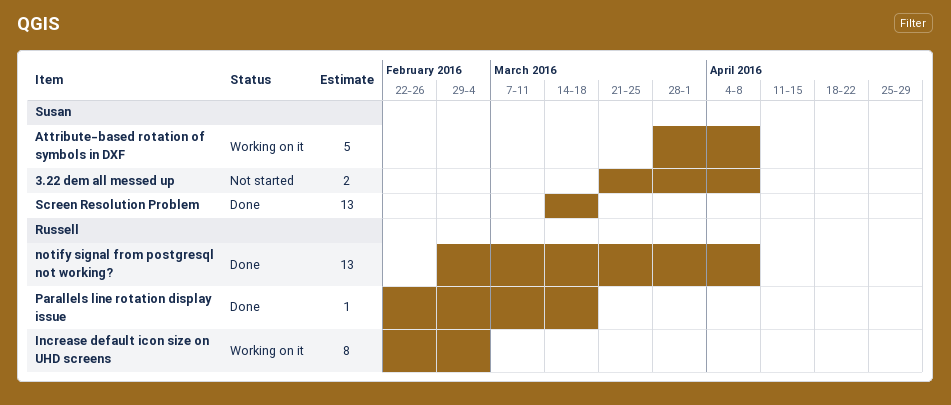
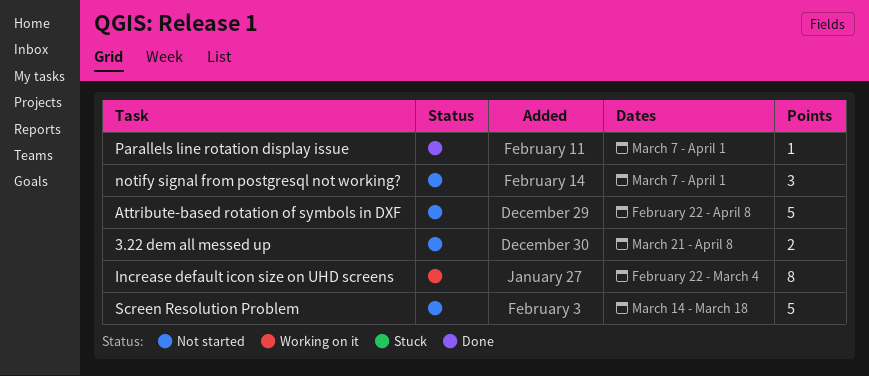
Attribute-based rotation of symbols in DXF, status: Working on it -> Not started
Attribute-based rotation of symbols in DXF, start: Mar 28 -> Feb 22
notify signal from postgresql not working?, status: Done -> Not started
notify signal from postgresql not working?, estimate: 13 -> 3
notify signal from postgresql not working?, start: Feb 29 -> Mar 7
notify signal from postgresql not working?, due: Apr 8 -> Apr 1
Parallels line rotation display issue, start: Feb 22 -> Mar 7
Parallels line rotation display issue, due: Mar 18 -> Apr 1
Screen Resolution Problem, status: Done -> Not started
Screen Resolution Problem, estimate: 13 -> 5

